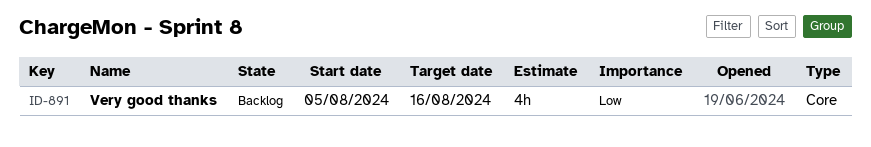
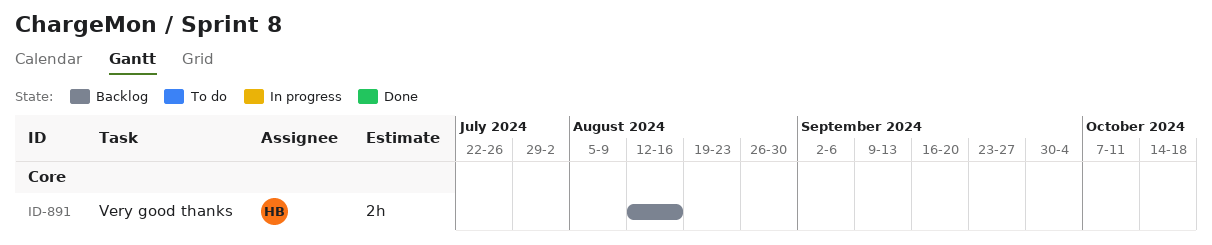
ID-891, estimate: 4h -> 2h
ID-891, start: Aug 5 -> Aug 12

